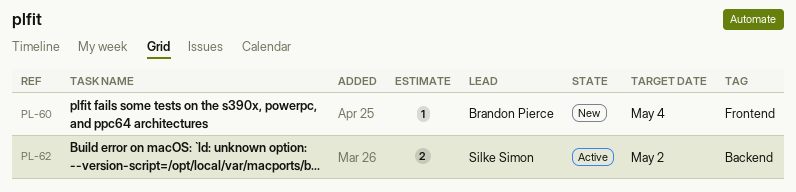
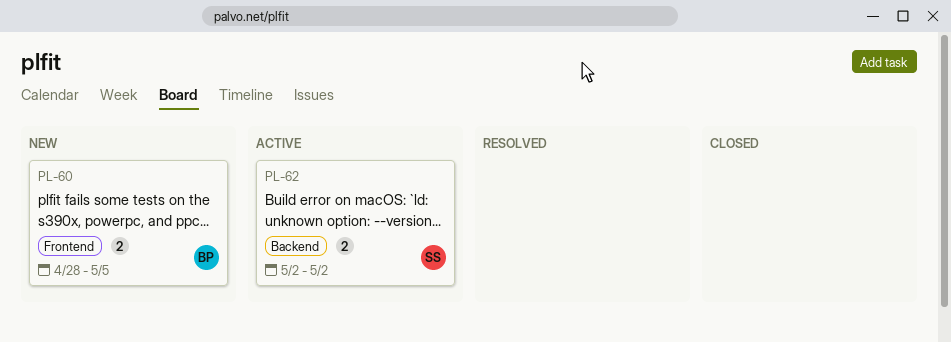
PL-60, estimate: 1 -> 2
PL-60, due: May 4 -> May 5

